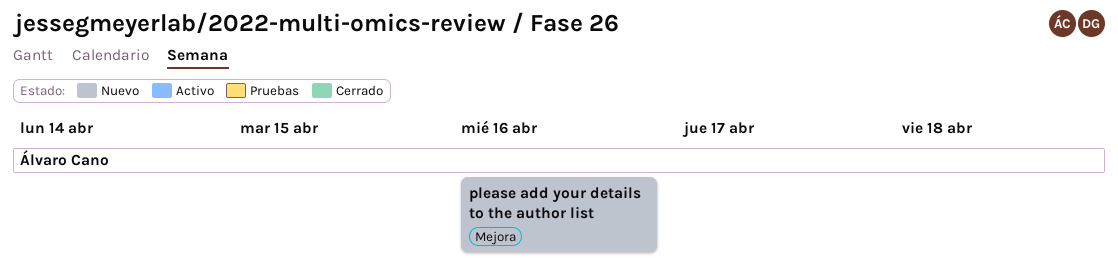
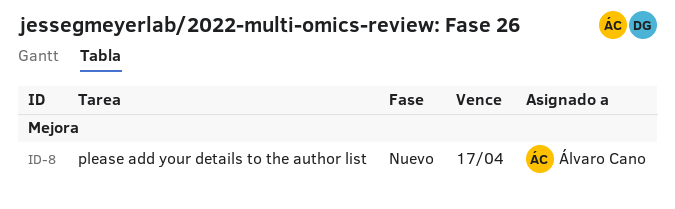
please add your details to the author list, due: Apr 16 -> Apr 17

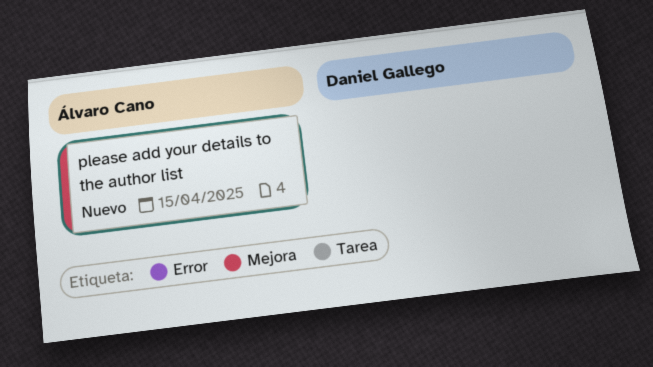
please add your details to the author list, due: Apr 17 -> Apr 15

